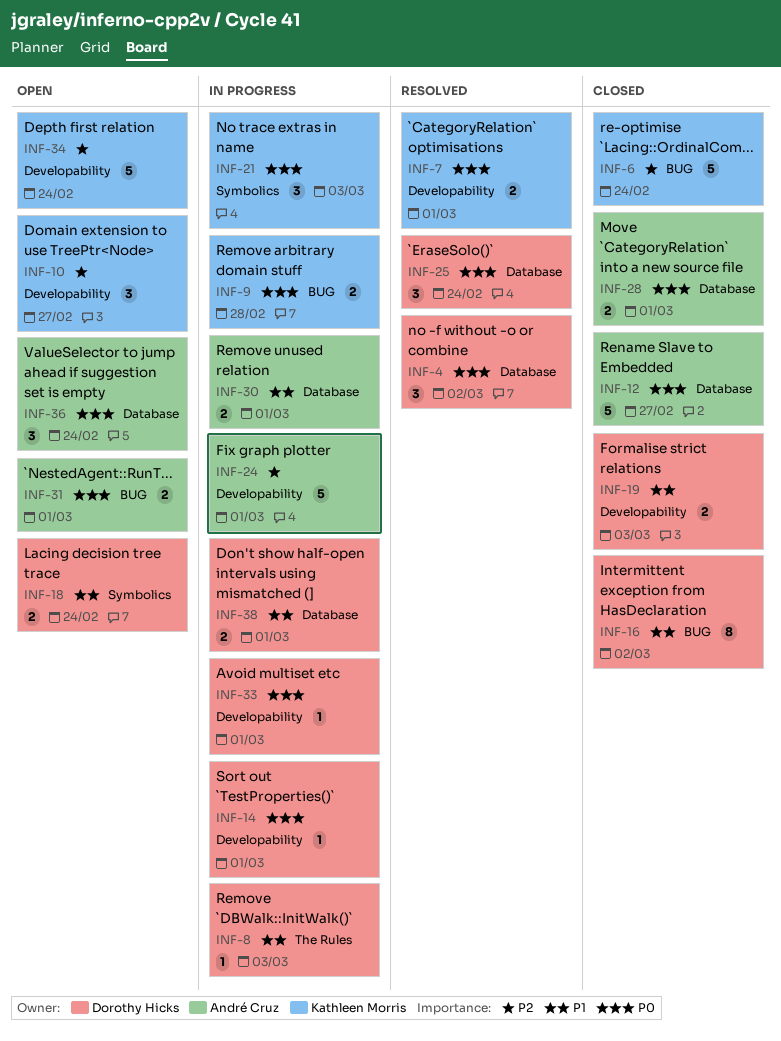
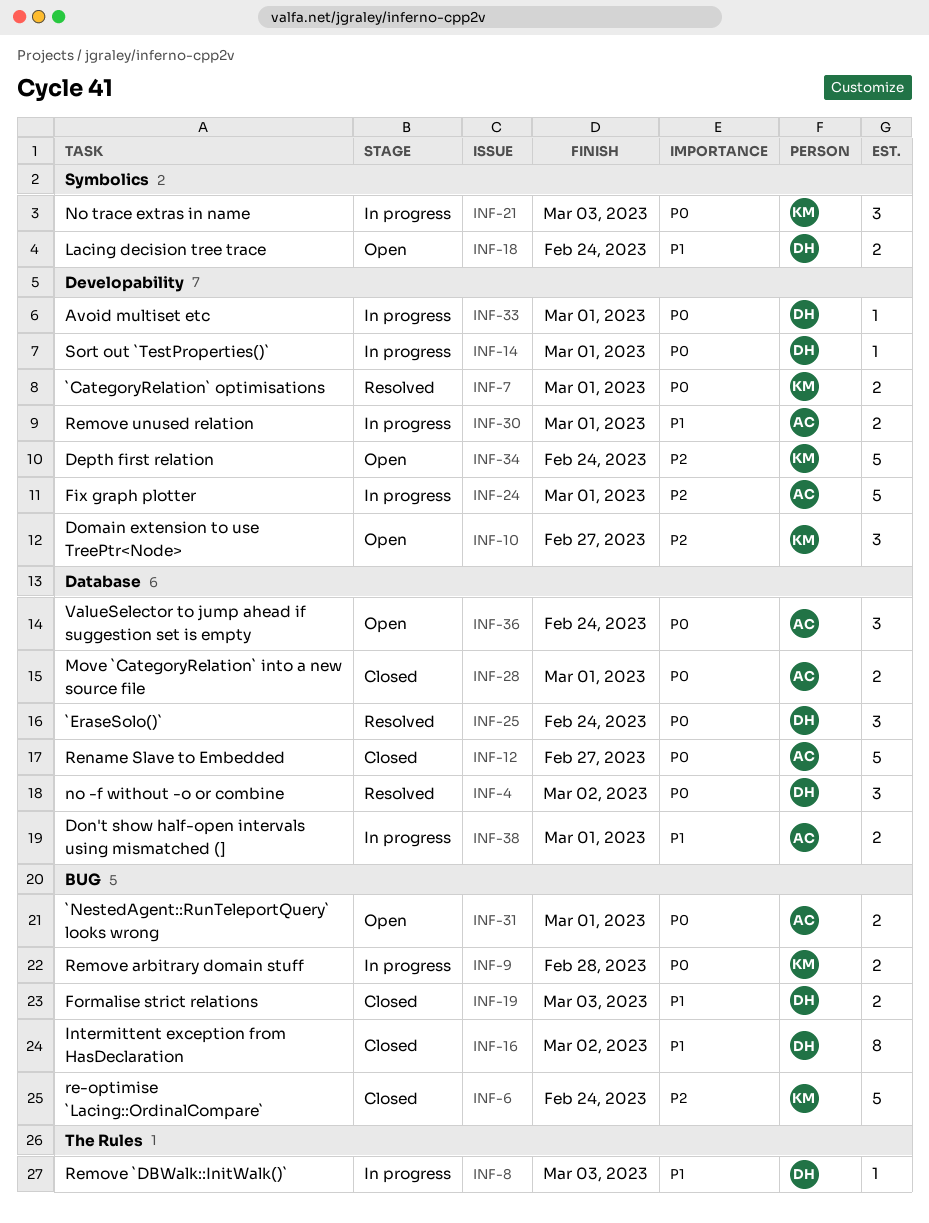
INF-19, label: Developability -> BUG
INF-30, label: Database -> Developability
INF-38, owner: Dorothy Hicks -> André Cruz

